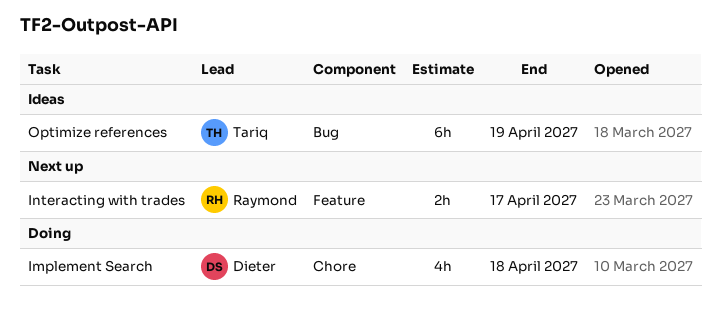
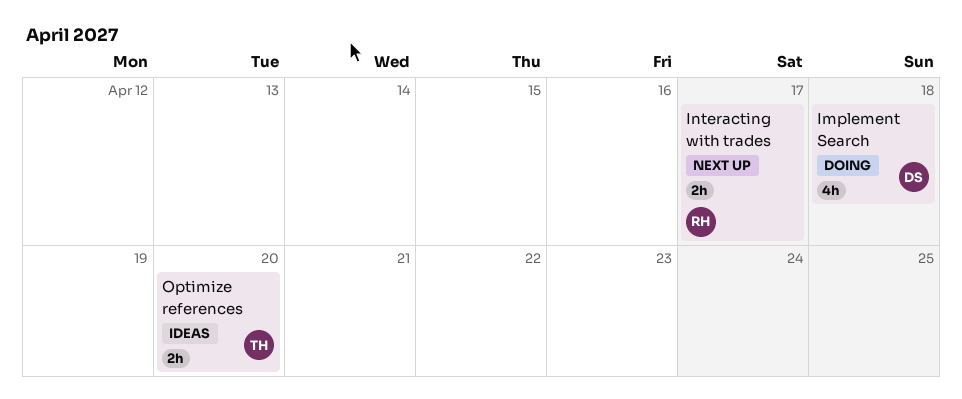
Optimize references, estimate: 6h -> 2h
Optimize references, due: Apr 19 -> Apr 20

